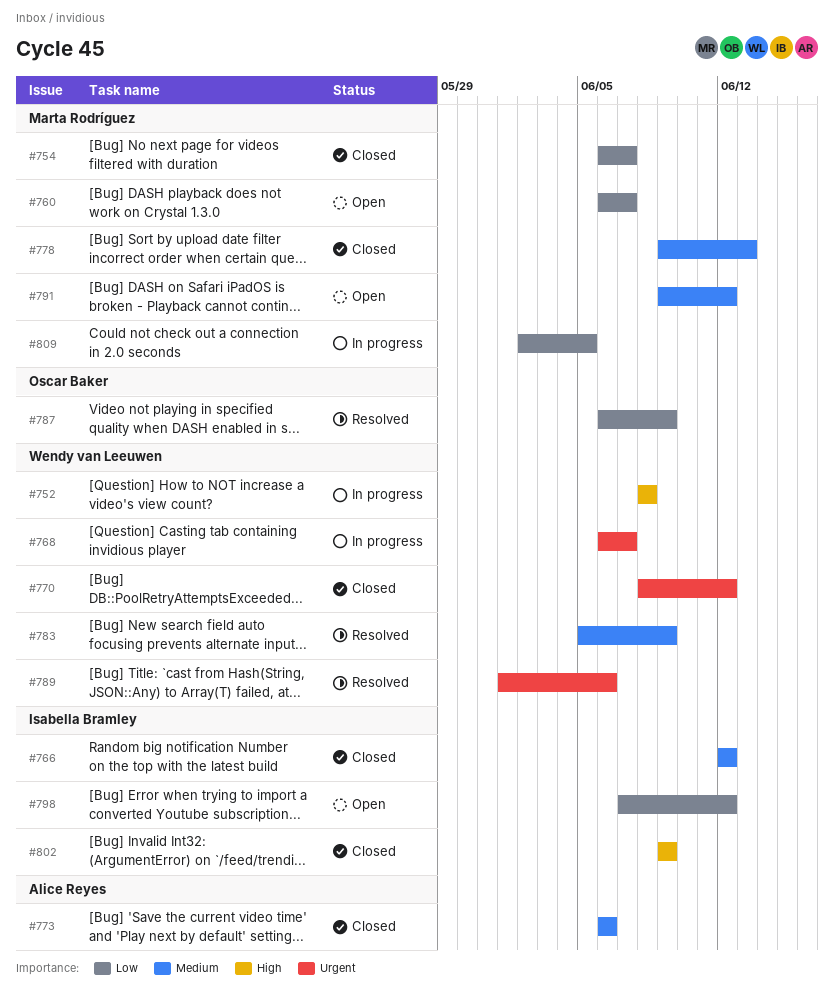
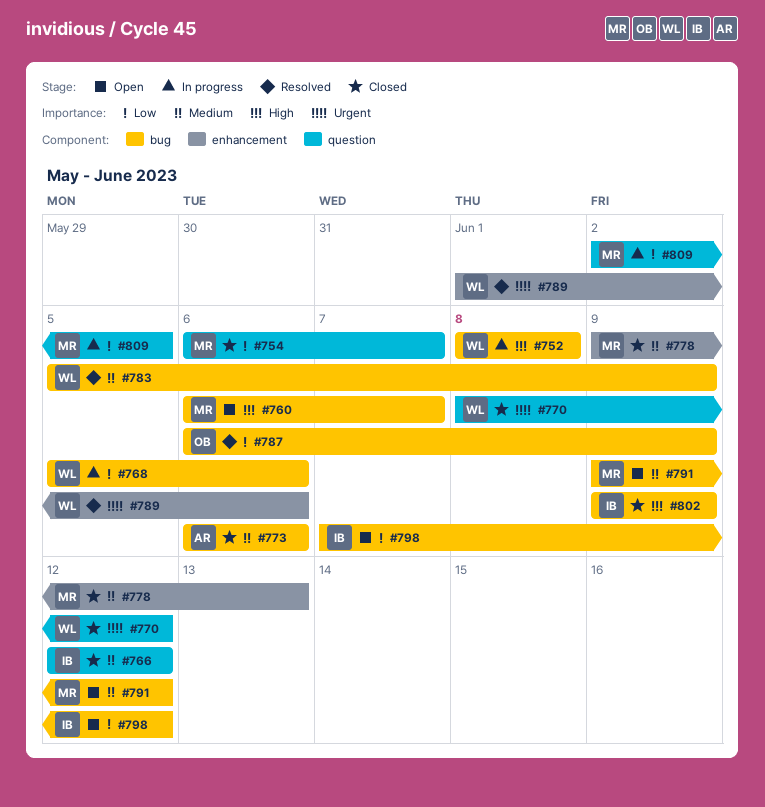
#760, priority: Low -> High
#768, priority: Urgent -> Low
#768, start: Jun 6 -> Jun 5
#768, due: Jun 7 -> Jun 6

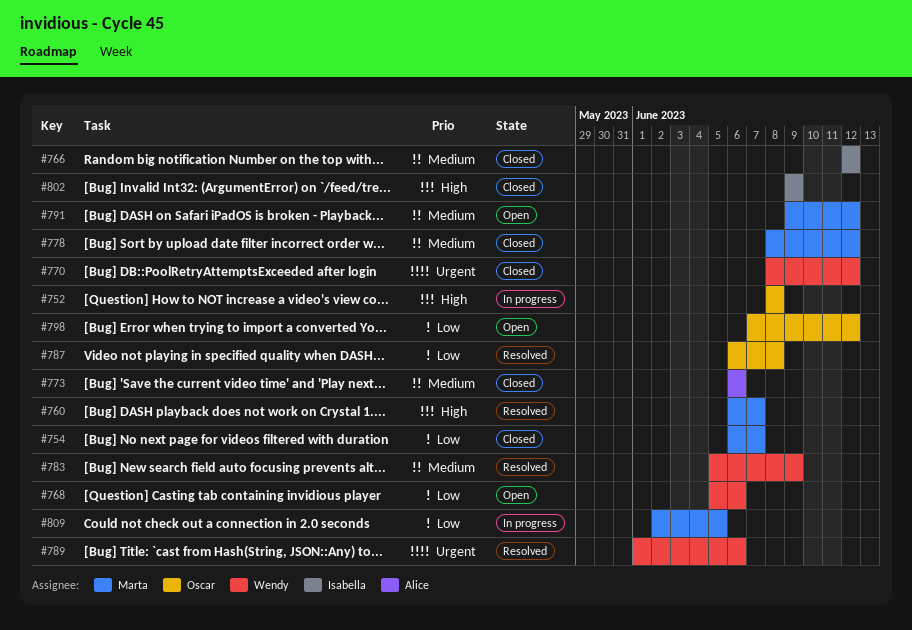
#752, owner: Wendy -> Oscar
#760, status: Open -> Resolved
#768, status: In progress -> Open
#778, start: Jun 9 -> Jun 8
#778, due: Jun 13 -> Jun 12
#787, due: Jun 9 -> Jun 8
#798, owner: Isabella -> Oscar

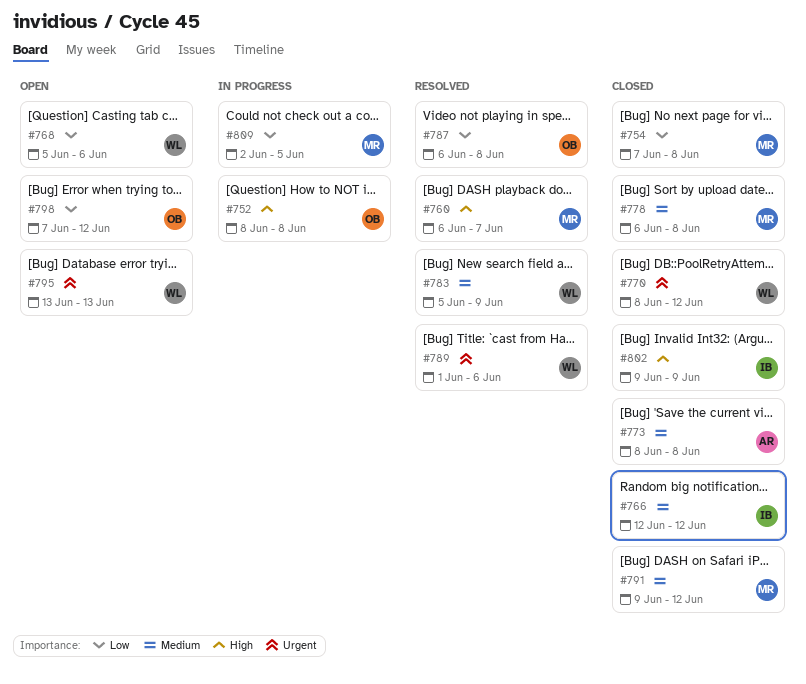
#754, start: Jun 6 -> Jun 7
#754, due: Jun 7 -> Jun 8
#773, start: Jun 6 -> Jun 8
#773, due: Jun 6 -> Jun 8
#778, start: Jun 8 -> Jun 6
#778, due: Jun 12 -> Jun 8
#791, status: Open -> Closed
#795: none -> present

